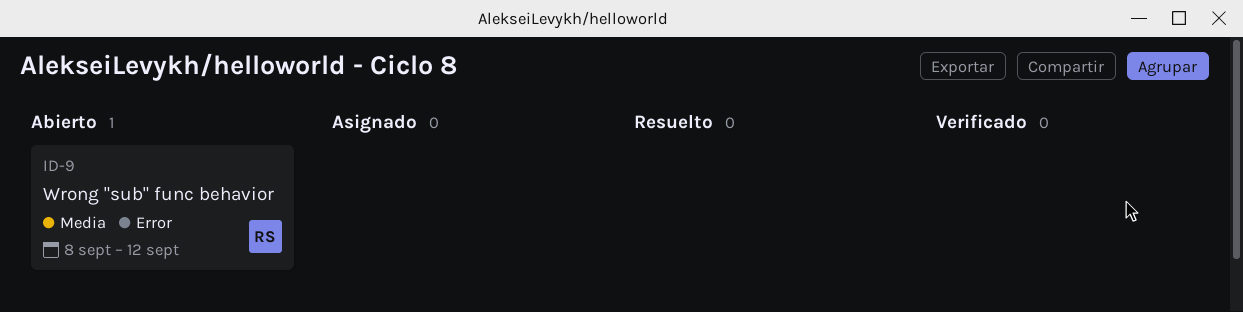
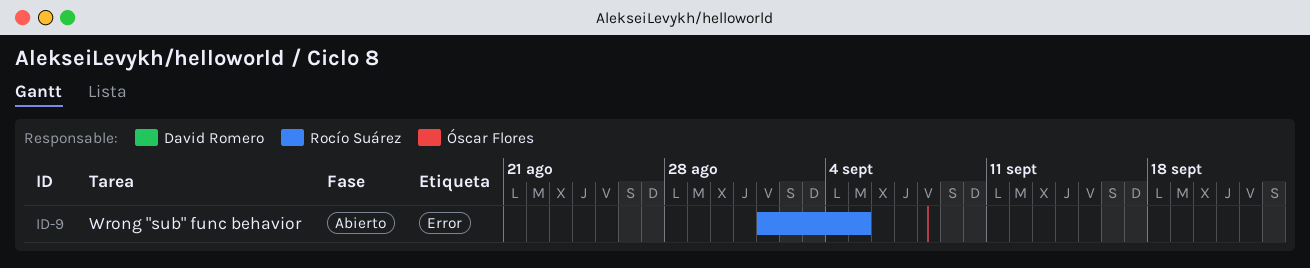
ID-9, start: Sep 8 -> Sep 1
ID-9, due: Sep 12 -> Sep 5

